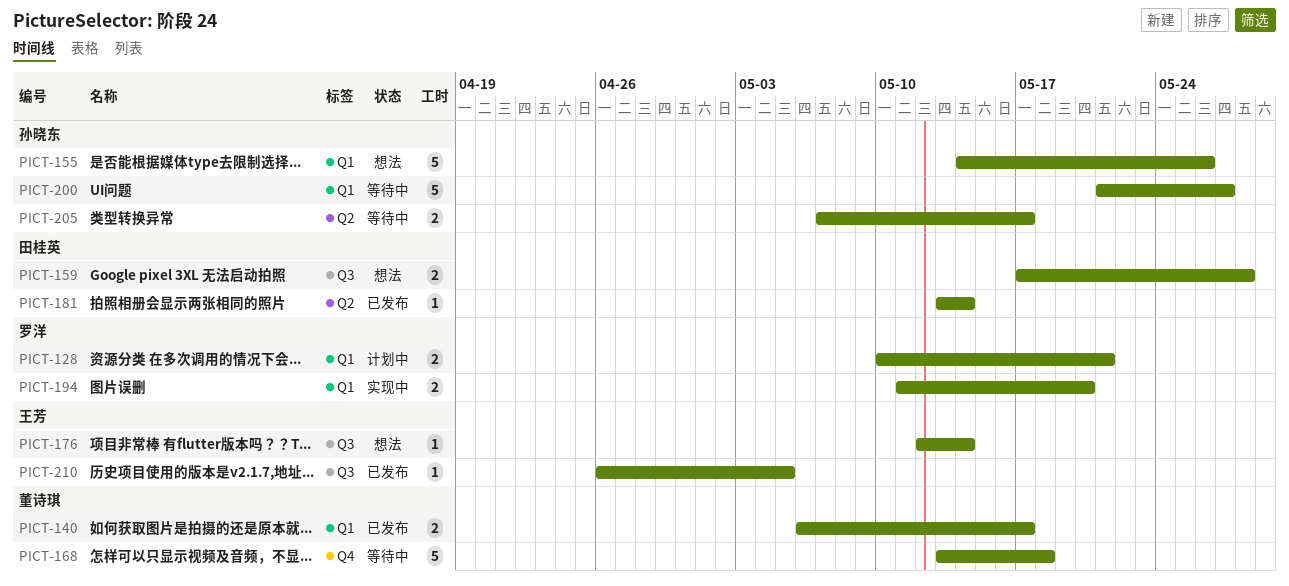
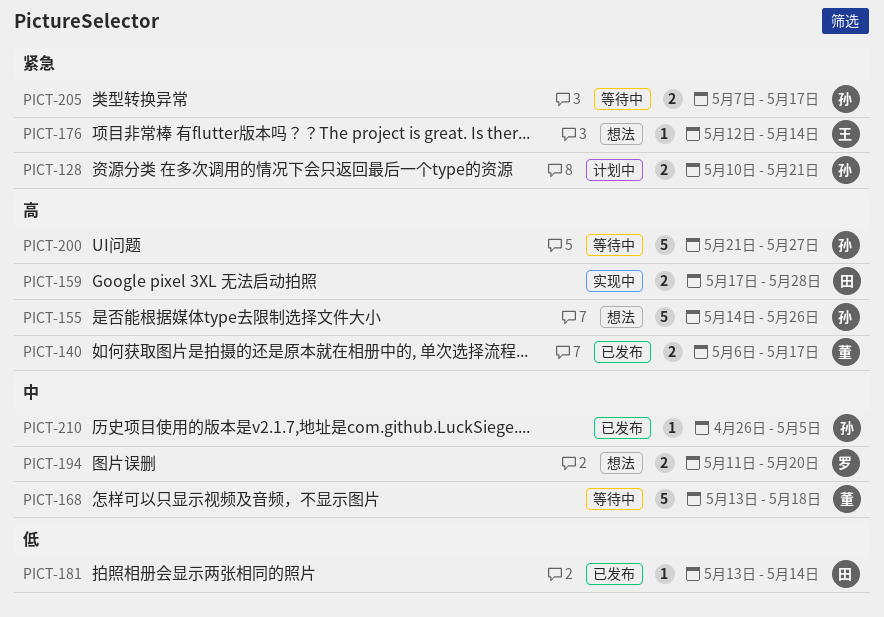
PICT-128, owner: 罗洋 -> 孙晓东
PICT-159, status: 想法 -> 实现中
PICT-194, status: 实现中 -> 想法
PICT-210, owner: 王芳 -> 孙晓东

